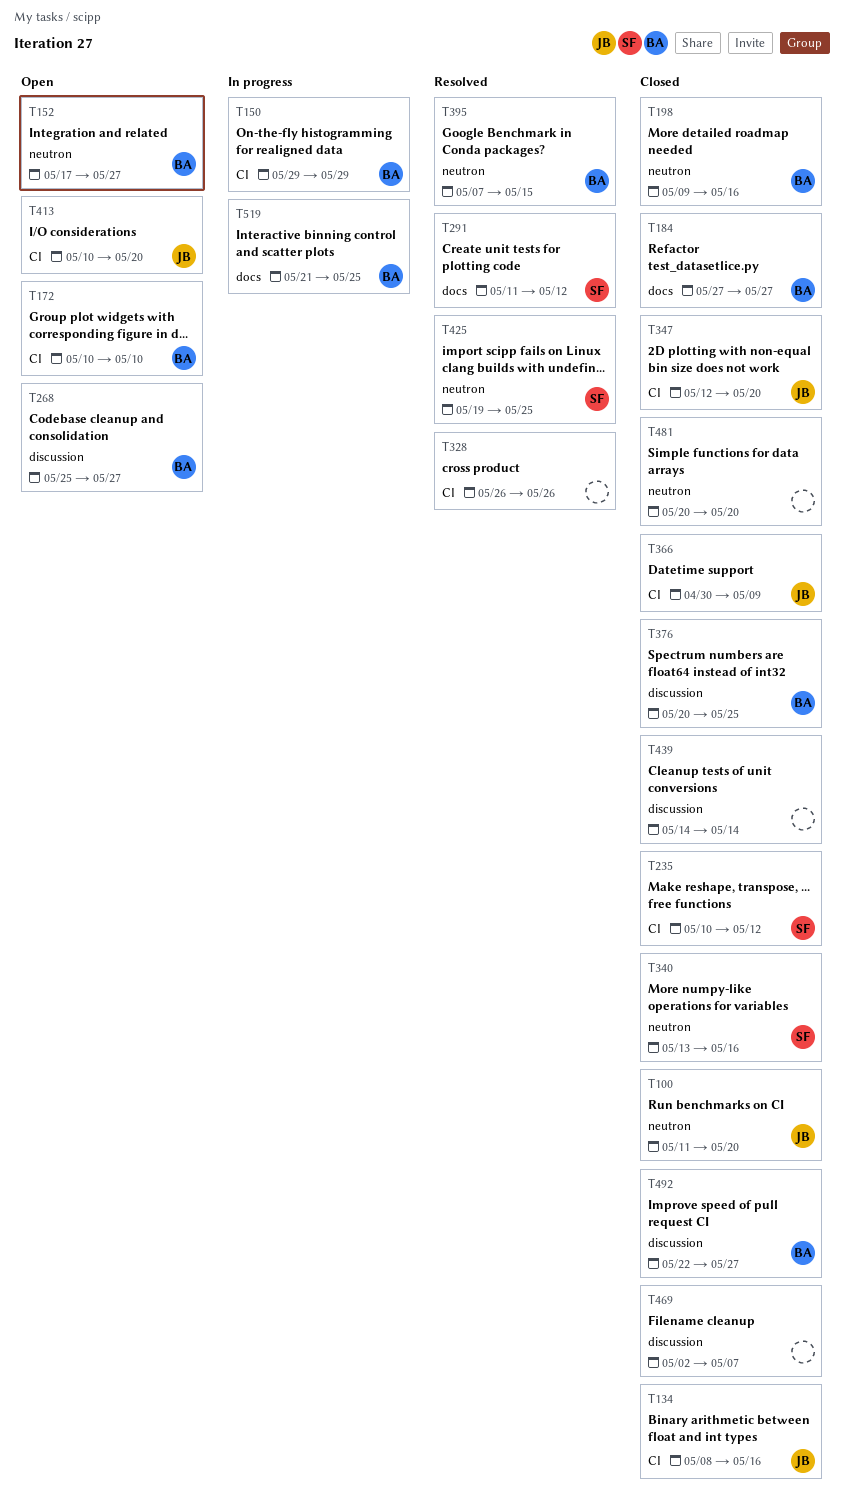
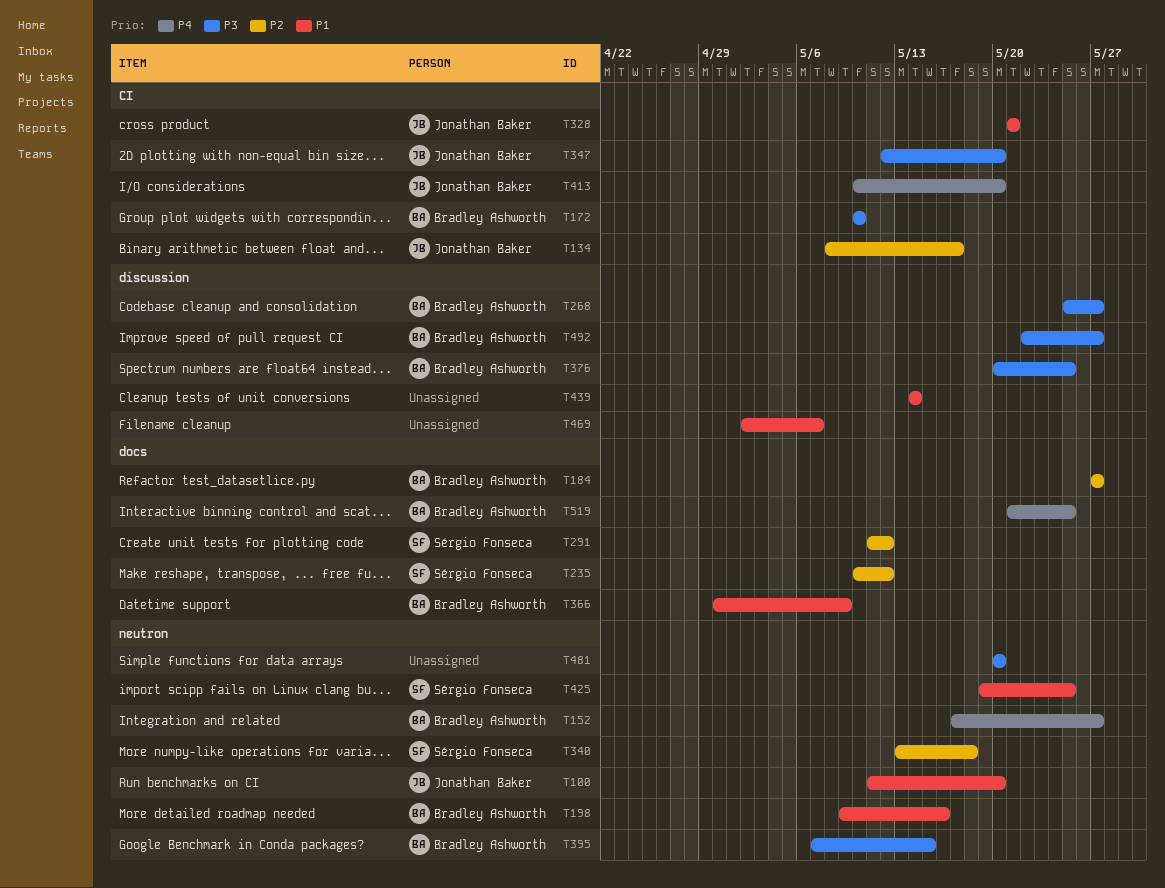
T134, due: May 16 -> May 17
T150: present -> none
T235, label: CI -> docs
T328, owner: none -> Jonathan Baker
T328, start: May 26 -> May 21
T328, due: May 26 -> May 21
T340, due: May 16 -> May 18
T366, owner: Jonathan Baker -> Bradley Ashworth
T366, label: CI -> docs

